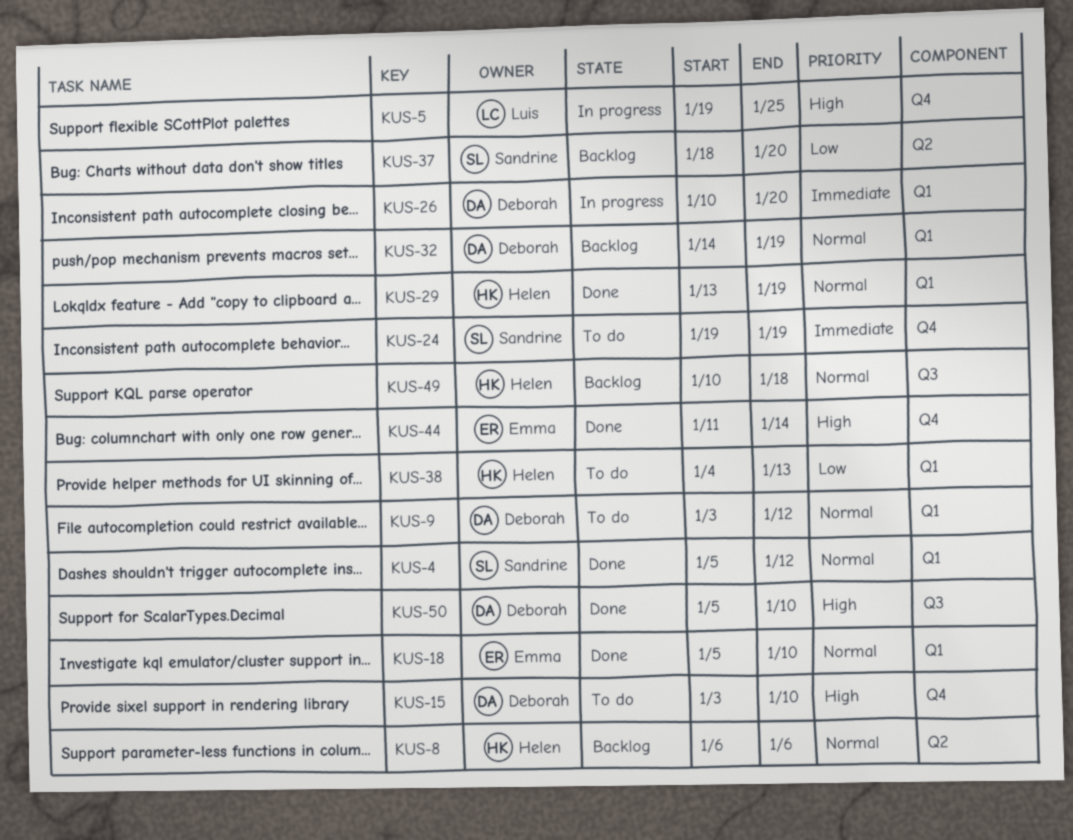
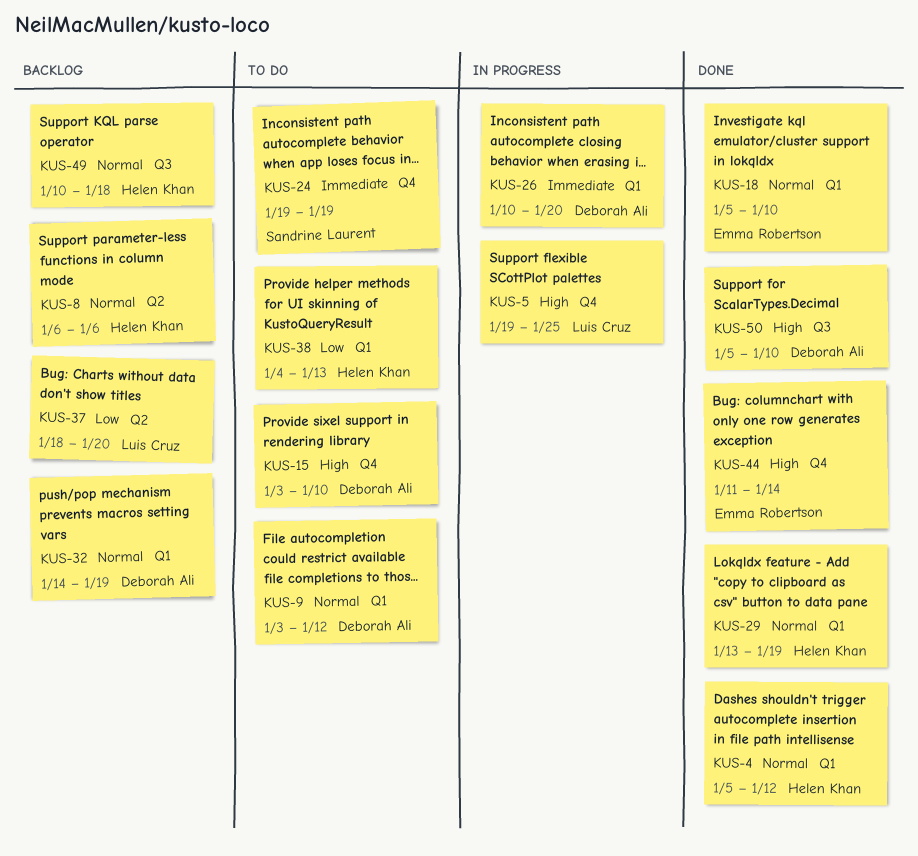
KUS-4, owner: Sandrine Laurent -> Helen Khan
KUS-37, owner: Sandrine Laurent -> Luis Cruz

